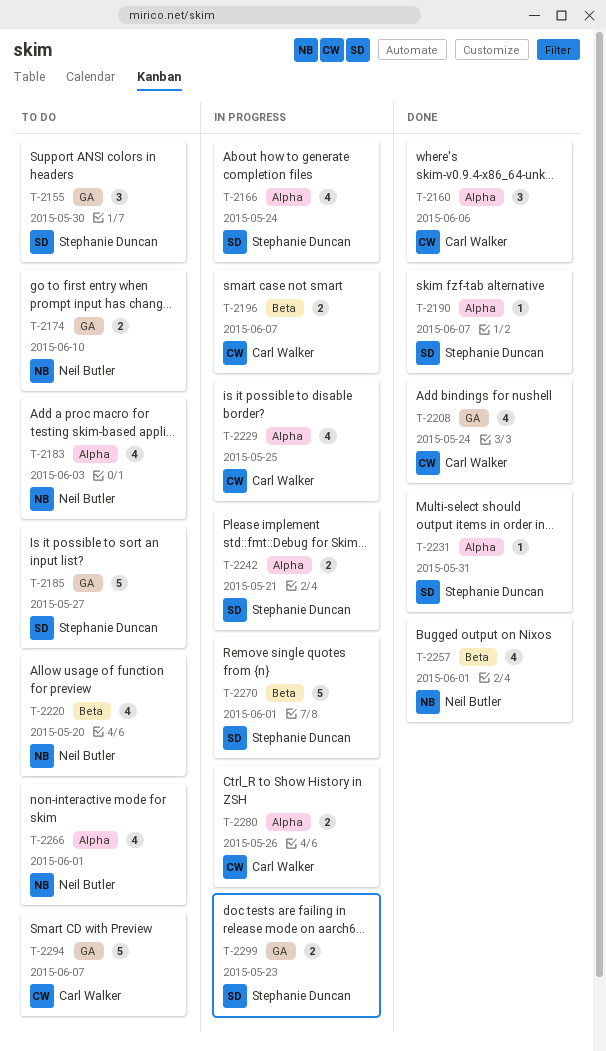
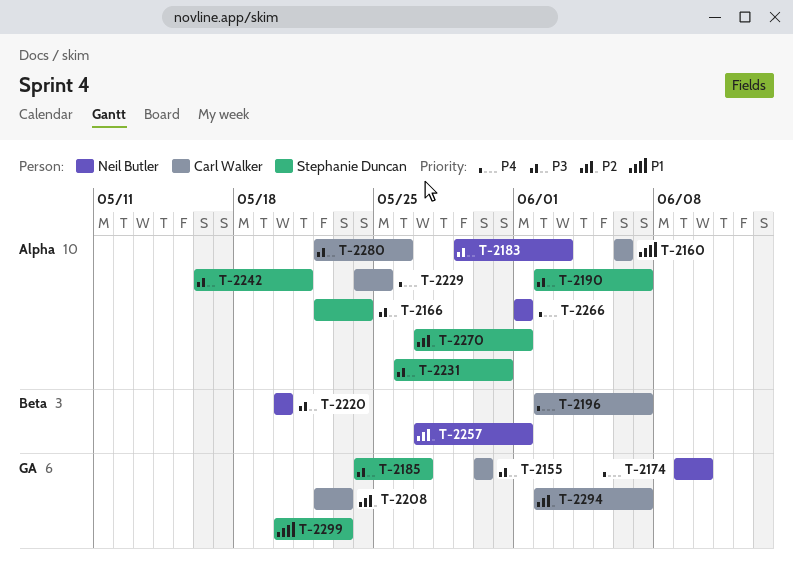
T-2155, owner: Stephanie Duncan -> Carl Walker
T-2208, due: May 24 -> May 23
T-2270, label: Beta -> Alpha

